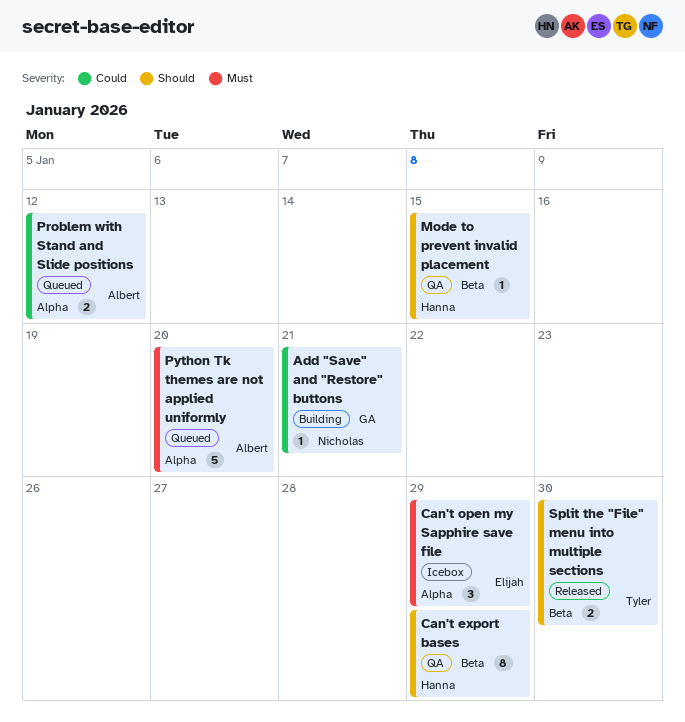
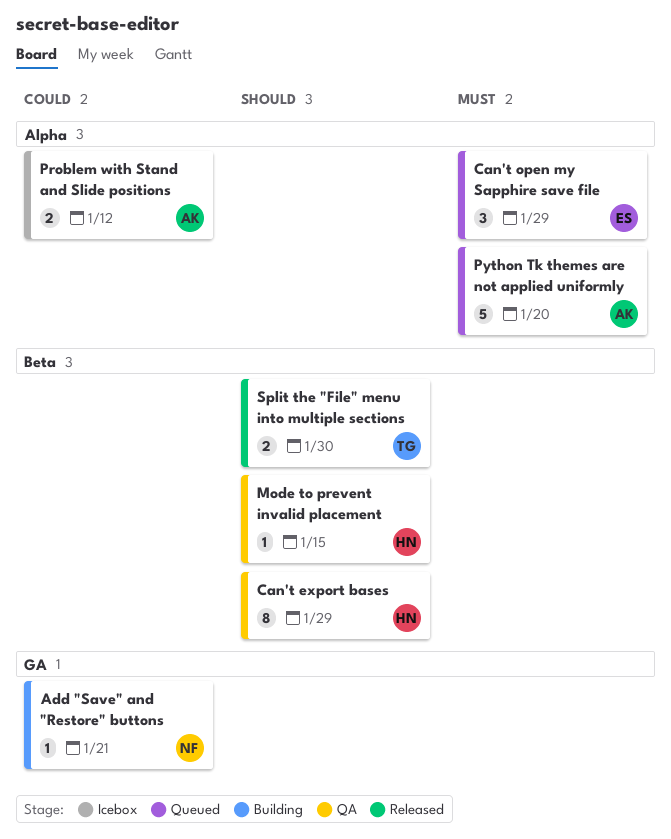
Can't open my Sapphire save file, status: Icebox -> Queued
Problem with Stand and Slide positions, status: Queued -> Icebox

